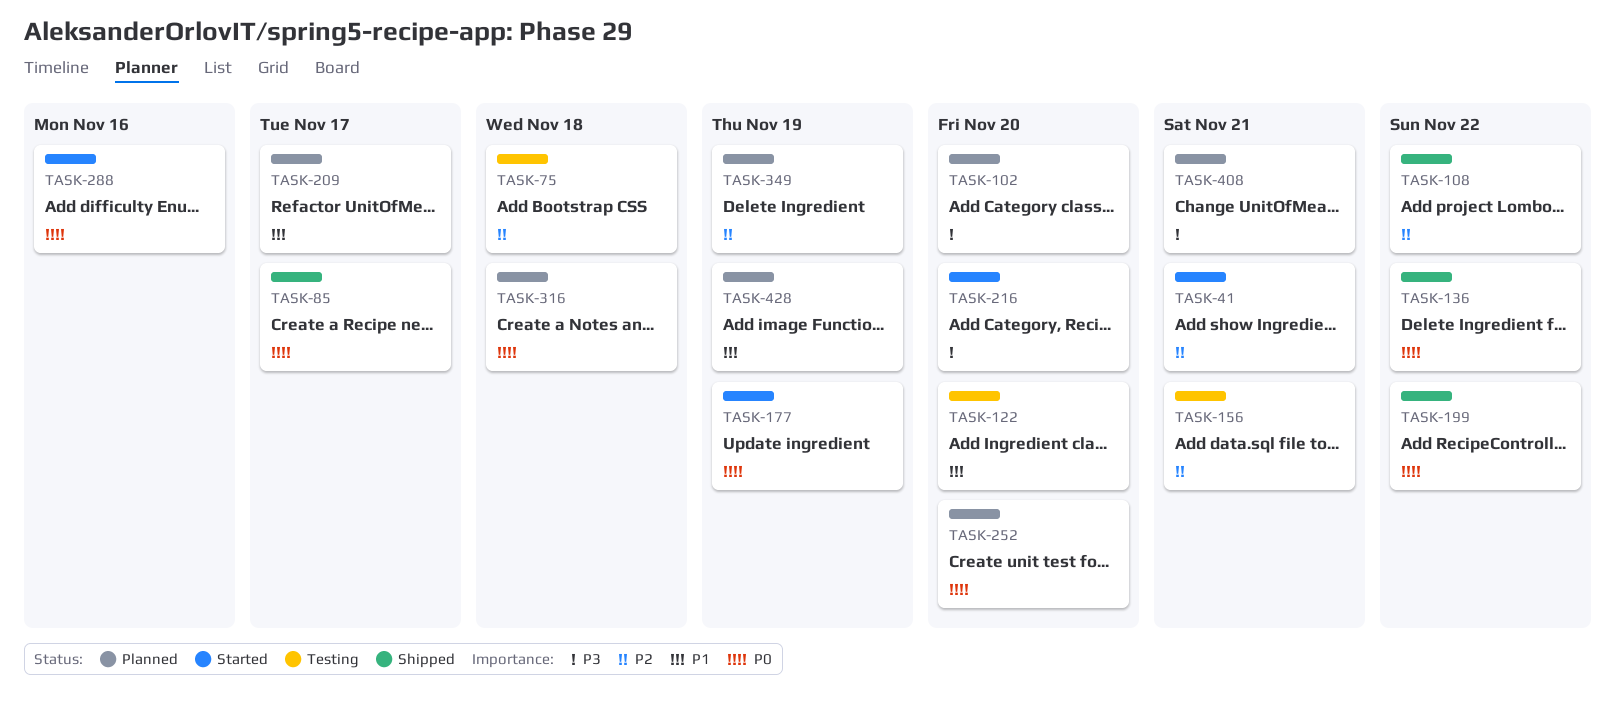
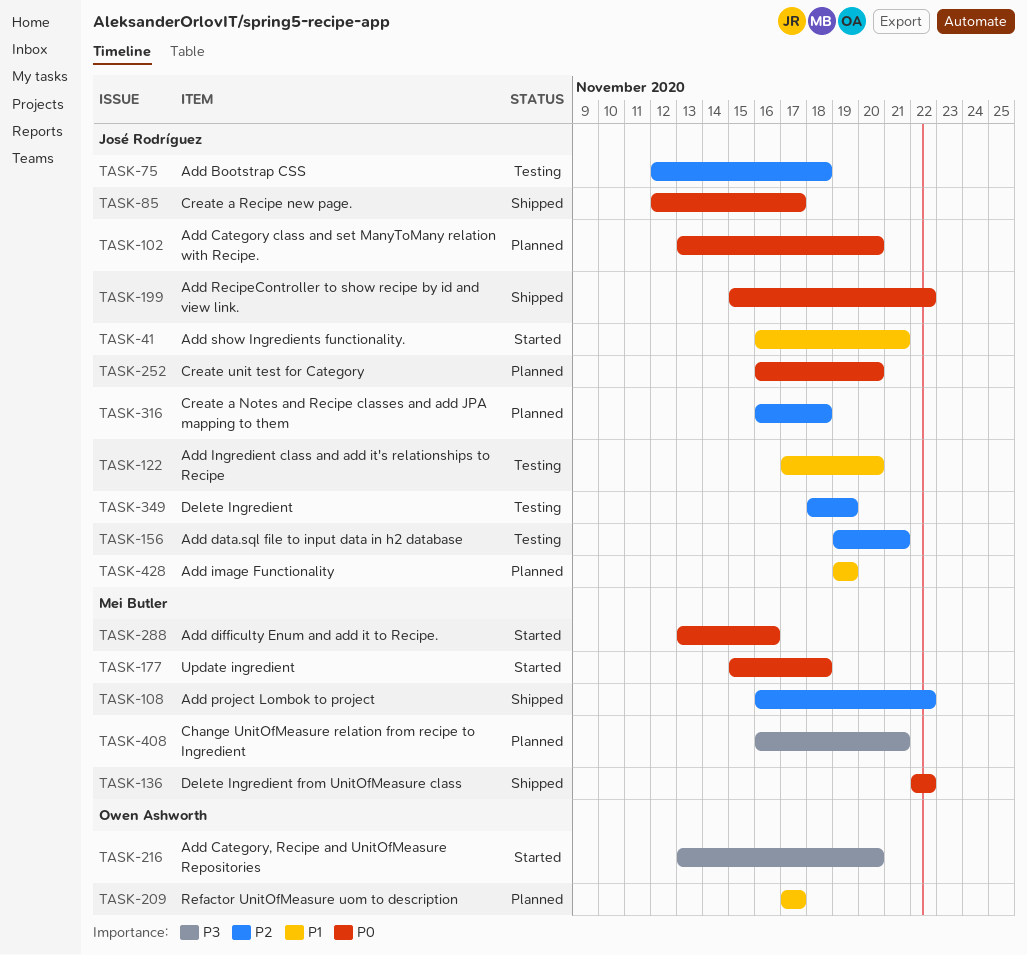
TASK-41, priority: P2 -> P1
TASK-102, priority: P3 -> P0
TASK-177, due: Nov 19 -> Nov 18
TASK-316, priority: P0 -> P2
TASK-349, status: Planned -> Testing

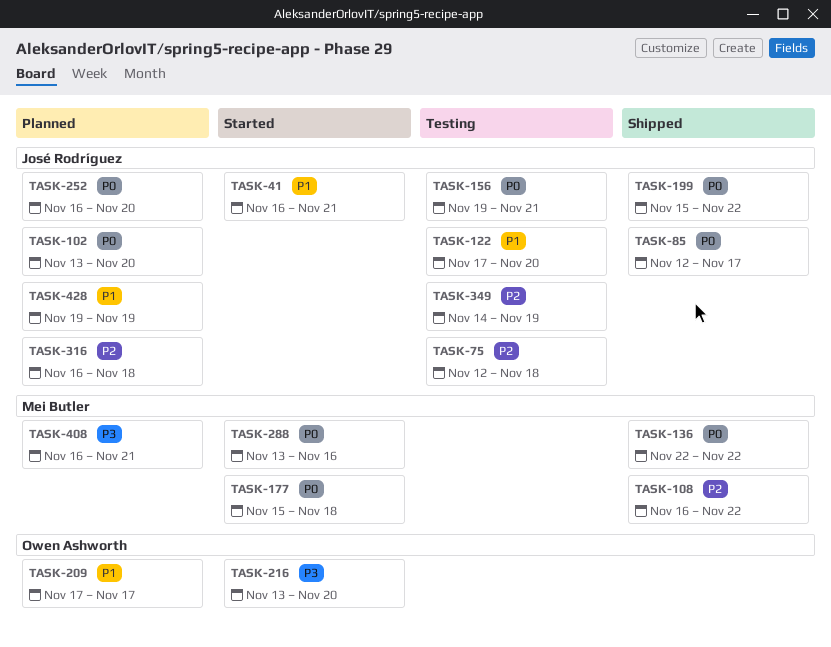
TASK-156, priority: P2 -> P0
TASK-349, start: Nov 18 -> Nov 14

